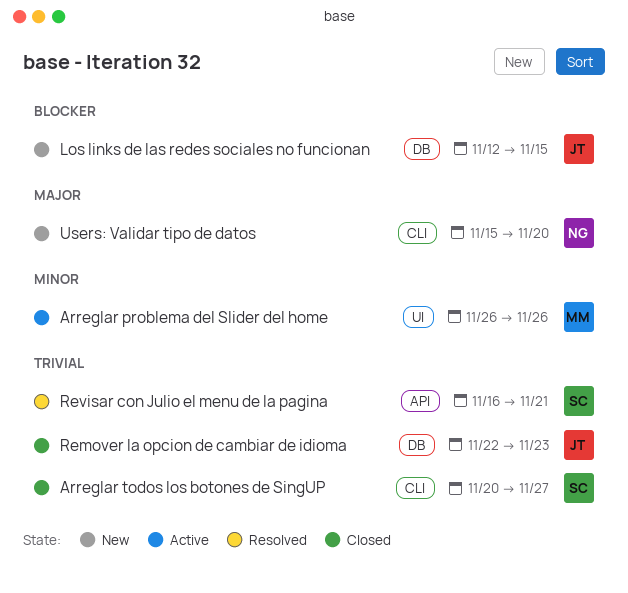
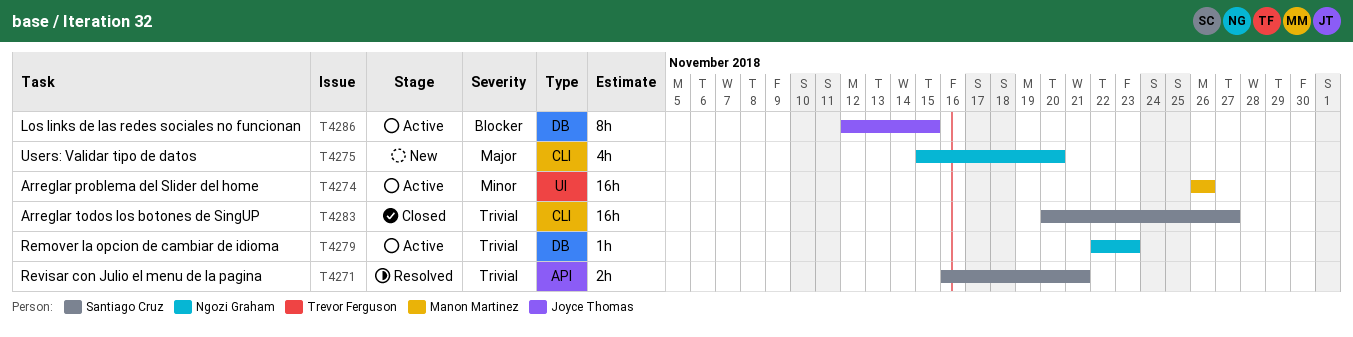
Los links de las redes sociales no funcionan, status: New -> Active
Remover la opcion de cambiar de idioma, status: Closed -> Active
Remover la opcion de cambiar de idioma, owner: Joyce Thomas -> Ngozi Graham

